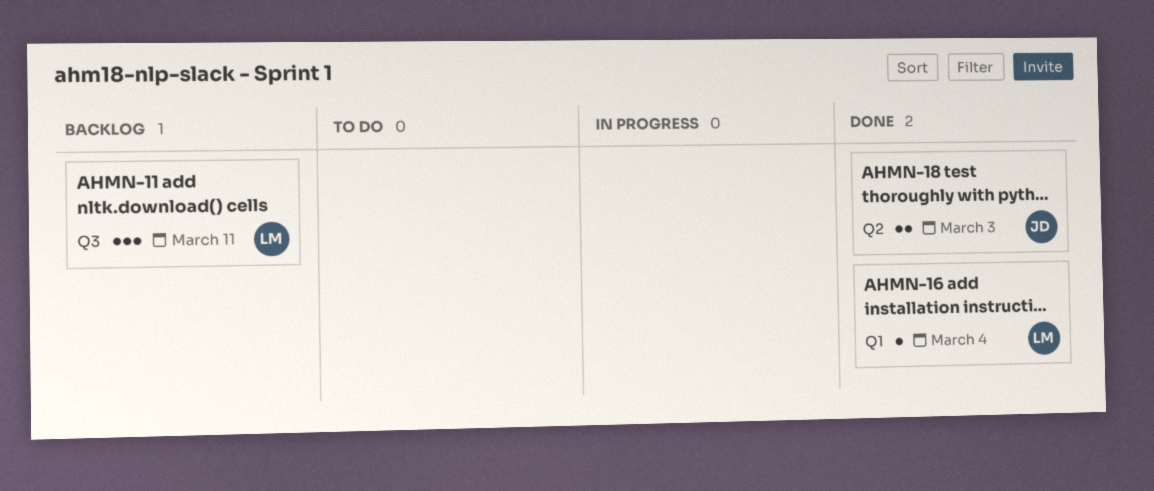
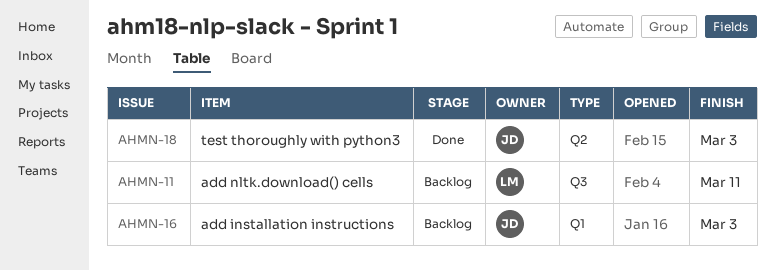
AHMN-16, status: Done -> Backlog
AHMN-16, owner: LM -> JD
AHMN-16, due: Mar 4 -> Mar 3

